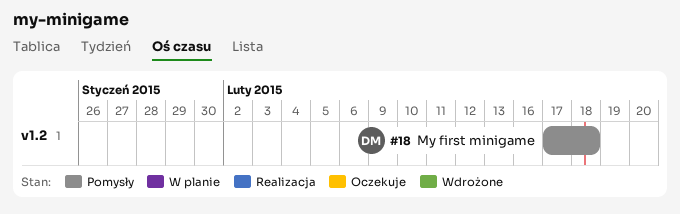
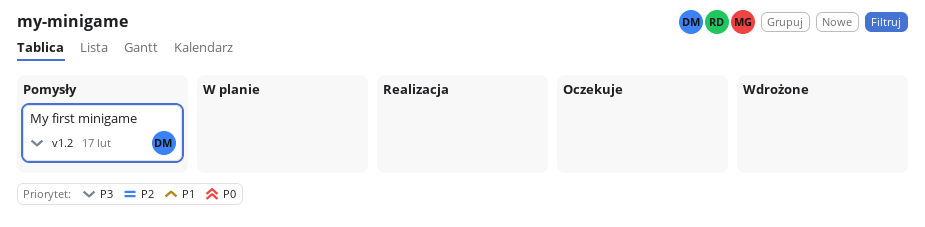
My first minigame, due: Feb 18 -> Feb 17

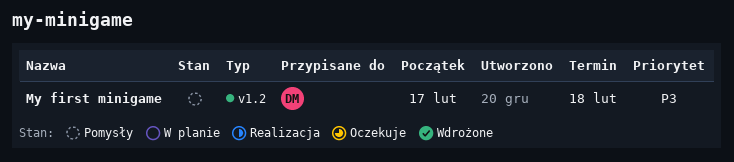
My first minigame, due: Feb 17 -> Feb 18

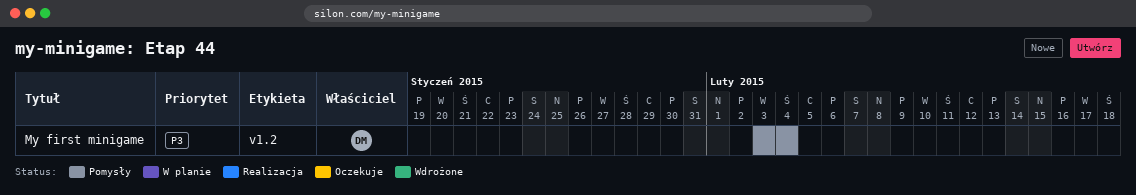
My first minigame, start: Feb 17 -> Feb 3
My first minigame, due: Feb 18 -> Feb 4

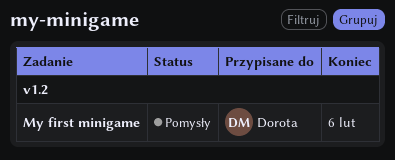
My first minigame, due: Feb 4 -> Feb 6

